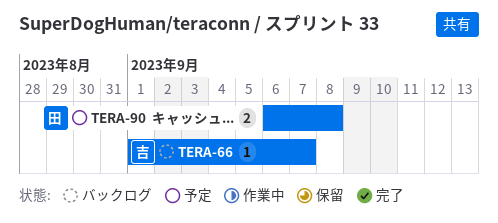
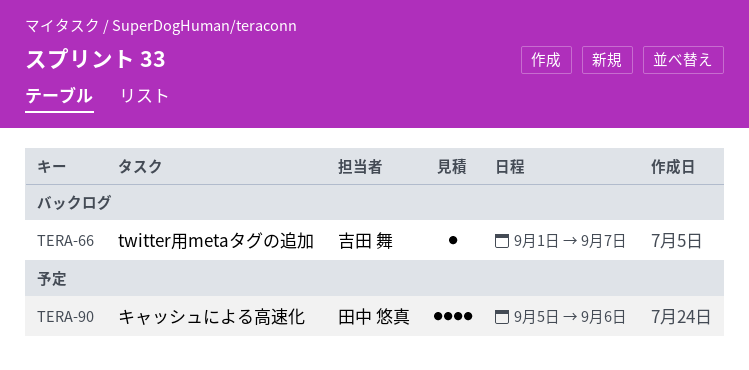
TERA-90, estimate: 2 -> 4
TERA-90, start: Sep 6 -> Sep 5
TERA-90, due: Sep 8 -> Sep 6

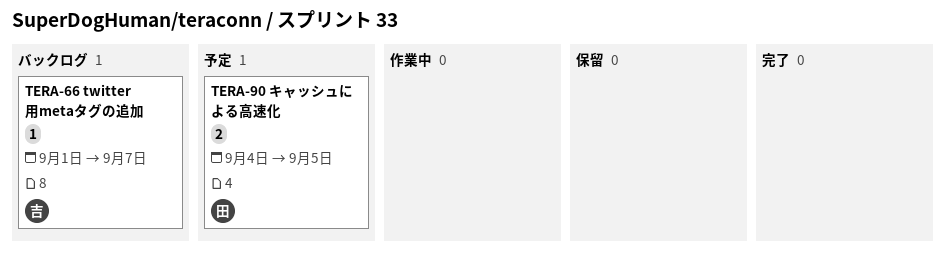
TERA-90, estimate: 4 -> 2
TERA-90, start: Sep 5 -> Sep 4
TERA-90, due: Sep 6 -> Sep 5

